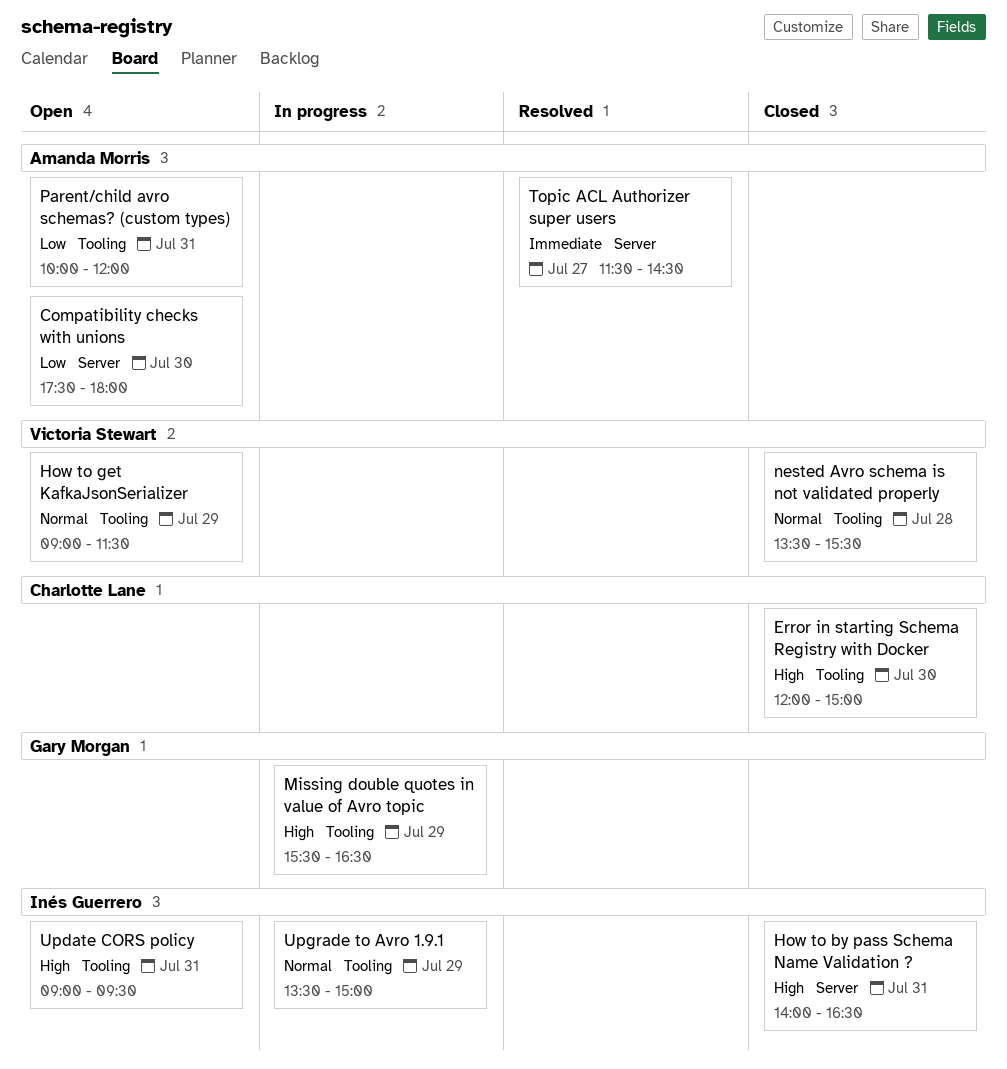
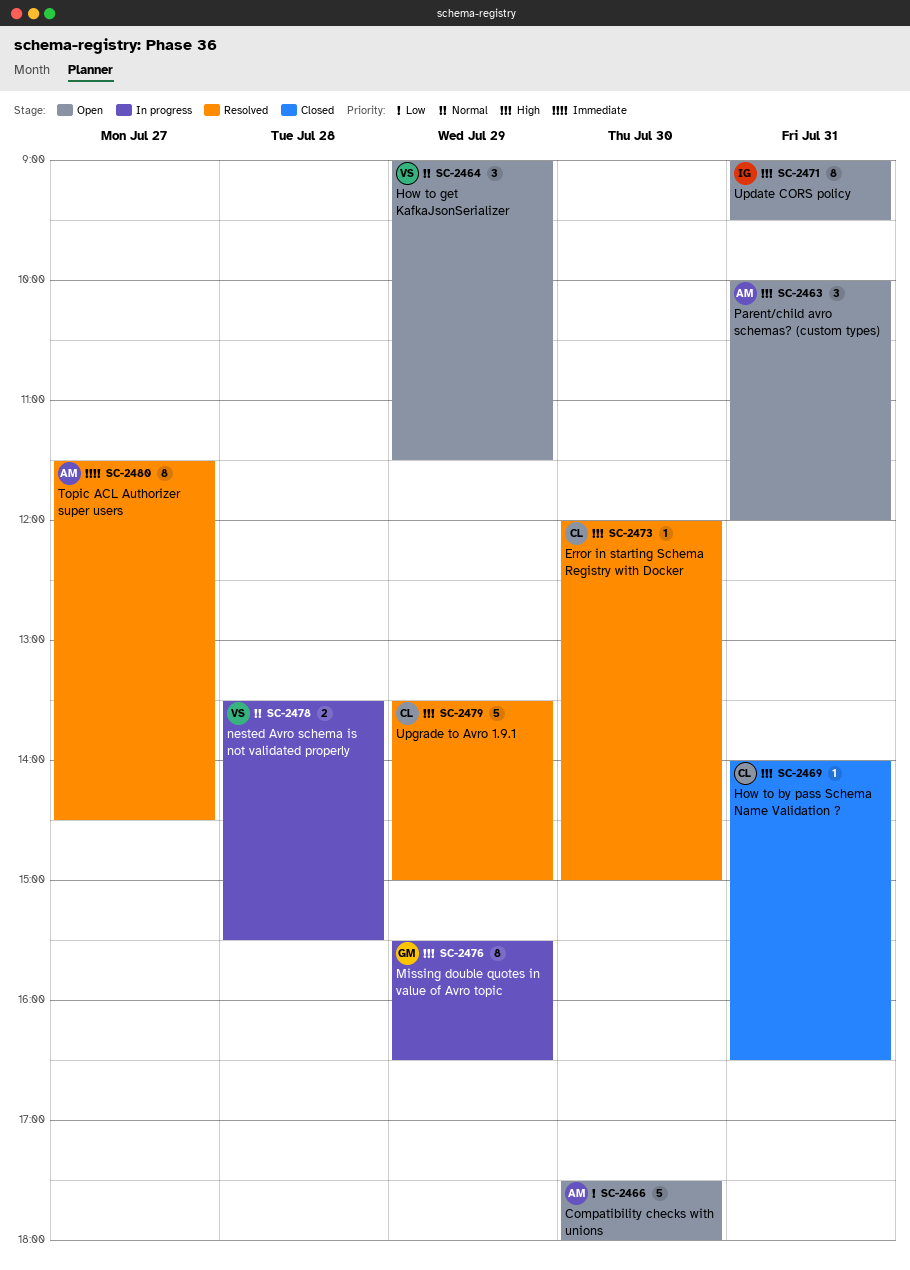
Error in starting Schema Registry with Docker, status: Closed -> Resolved
How to by pass Schema Name Validation ?, owner: Inés Guerrero -> Charlotte Lane
nested Avro schema is not validated properly, status: Closed -> In progress
Parent/child avro schemas? (custom types), priority: Low -> High
Upgrade to Avro 1.9.1, status: In progress -> Resolved
Upgrade to Avro 1.9.1, owner: Inés Guerrero -> Charlotte Lane
Upgrade to Avro 1.9.1, priority: Normal -> High

